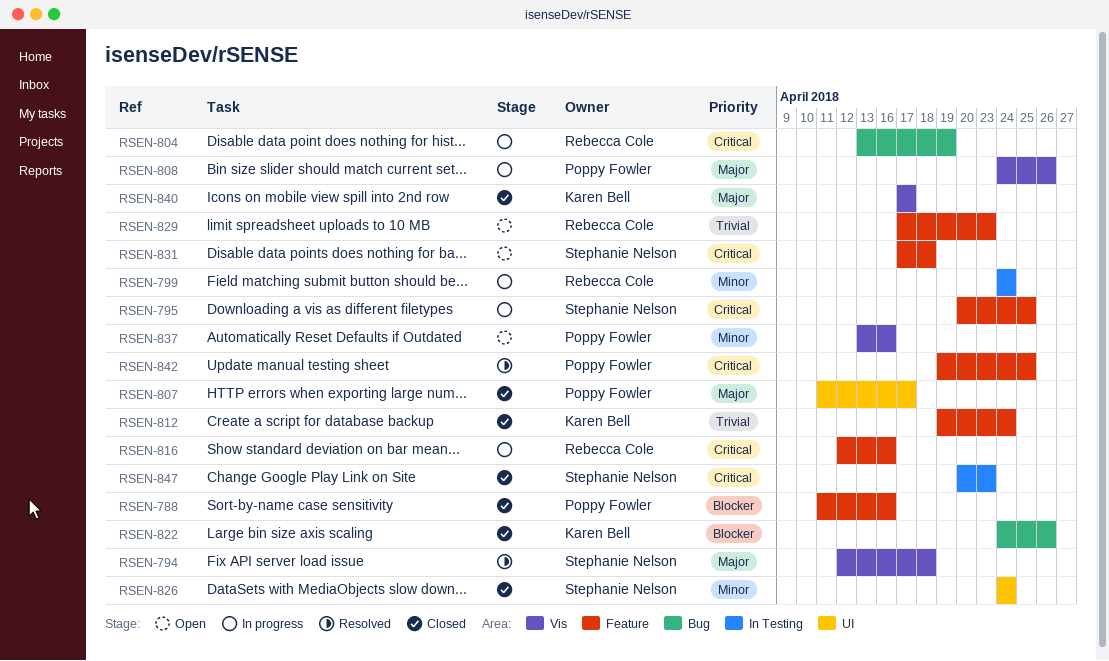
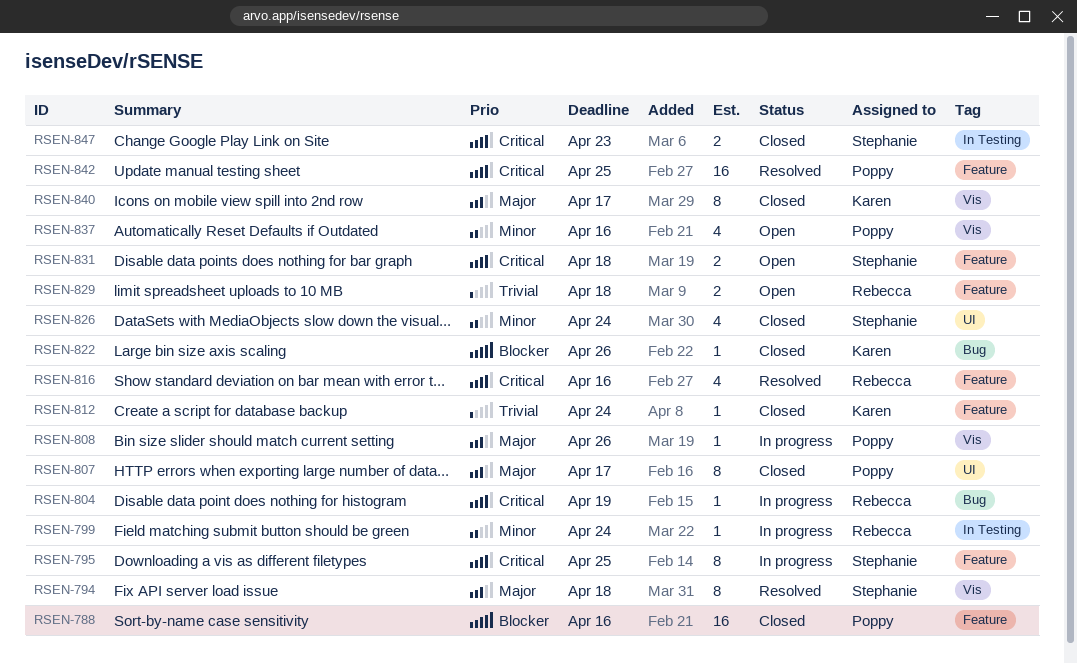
RSEN-816, status: In progress -> Resolved
RSEN-829, due: Apr 23 -> Apr 18

